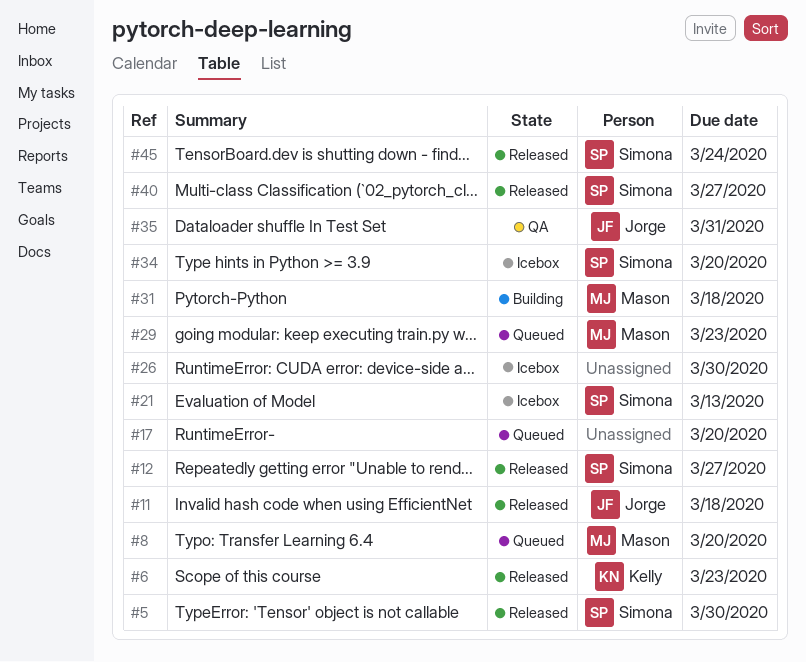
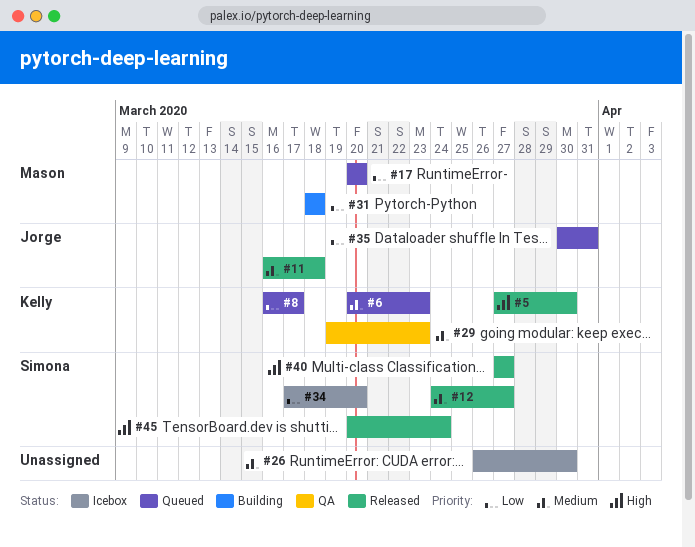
#5, owner: Simona -> Kelly
#6, status: Released -> Queued
#8, owner: Mason -> Kelly
#8, due: Mar 20 -> Mar 17
#17, owner: none -> Mason
#21: present -> none
#29, status: Queued -> QA
#29, owner: Mason -> Kelly
#35, status: QA -> Queued

